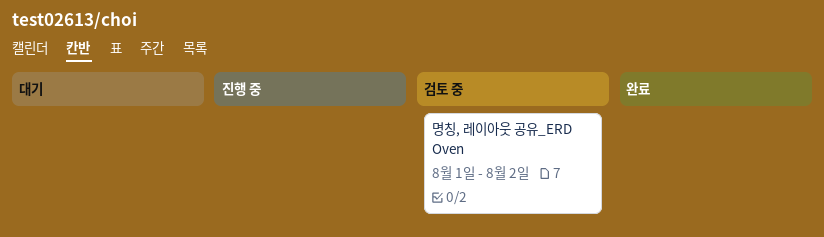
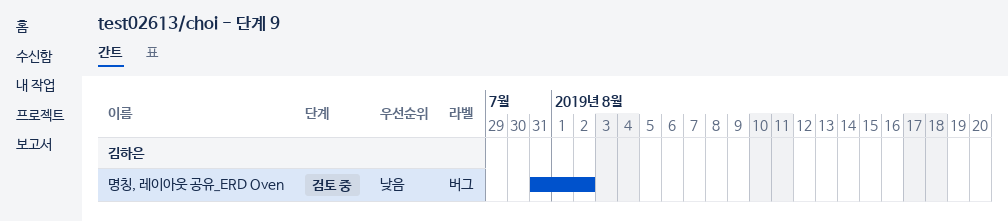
명칭, 레이아웃 공유_ERD Oven, start: Aug 1 -> Jul 31

